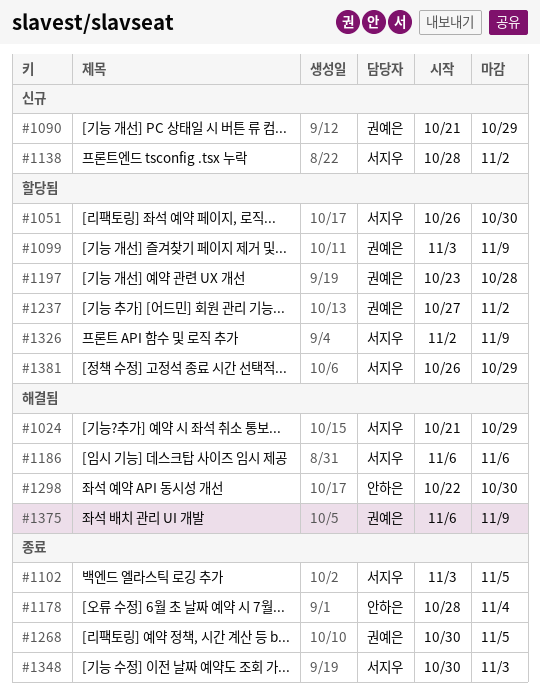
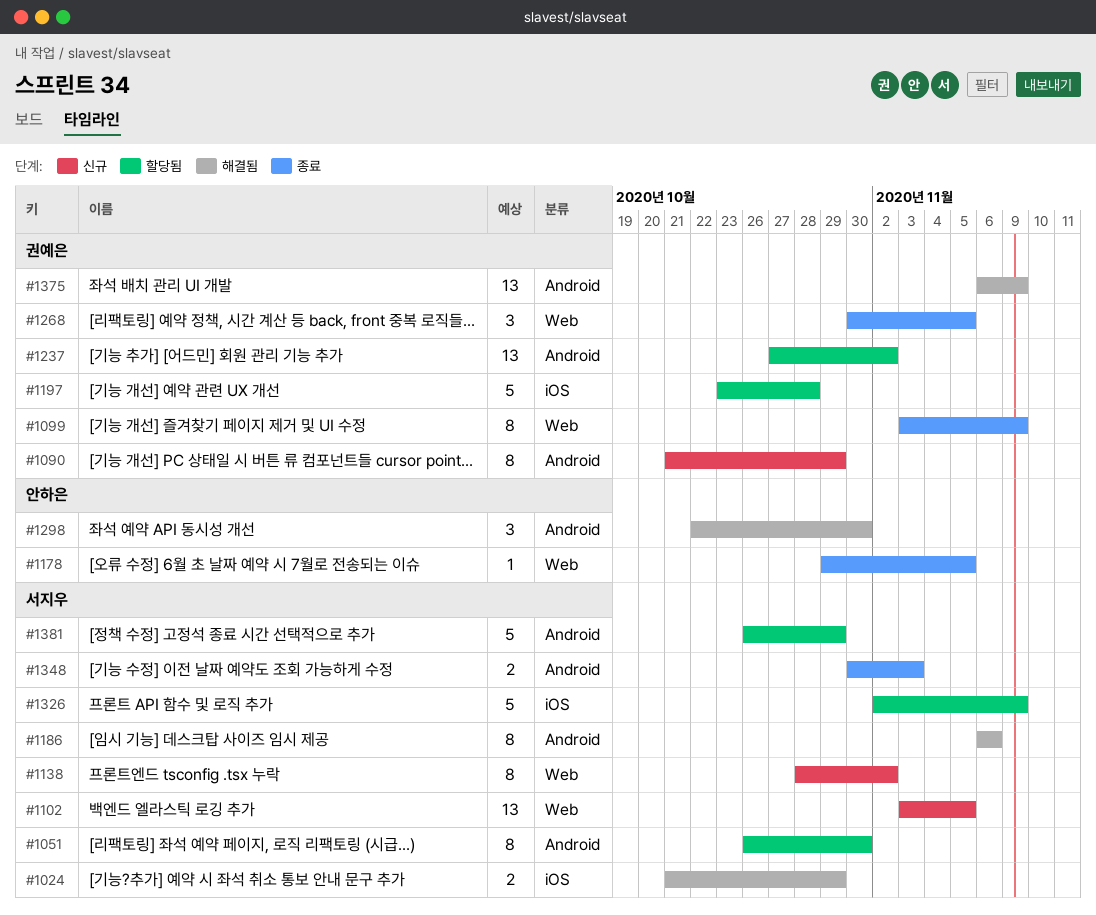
#1099, status: 할당됨 -> 종료
#1102, status: 종료 -> 신규
#1178, start: Oct 28 -> Oct 29
#1178, due: Nov 4 -> Nov 5

